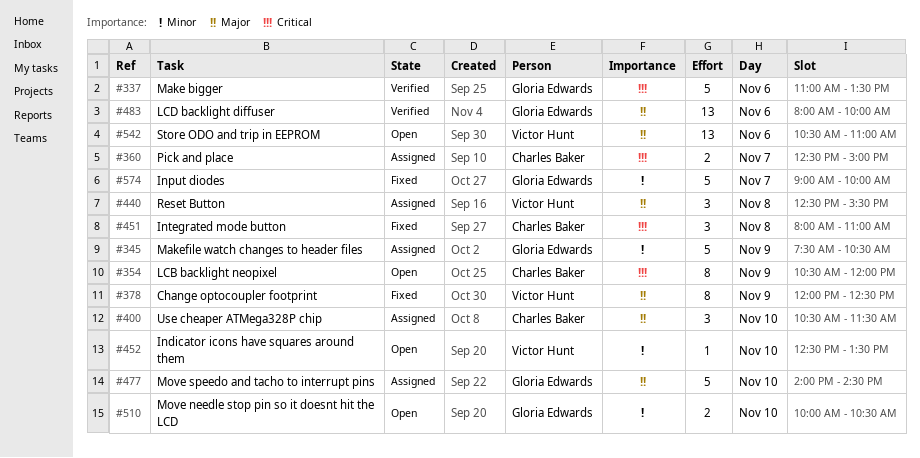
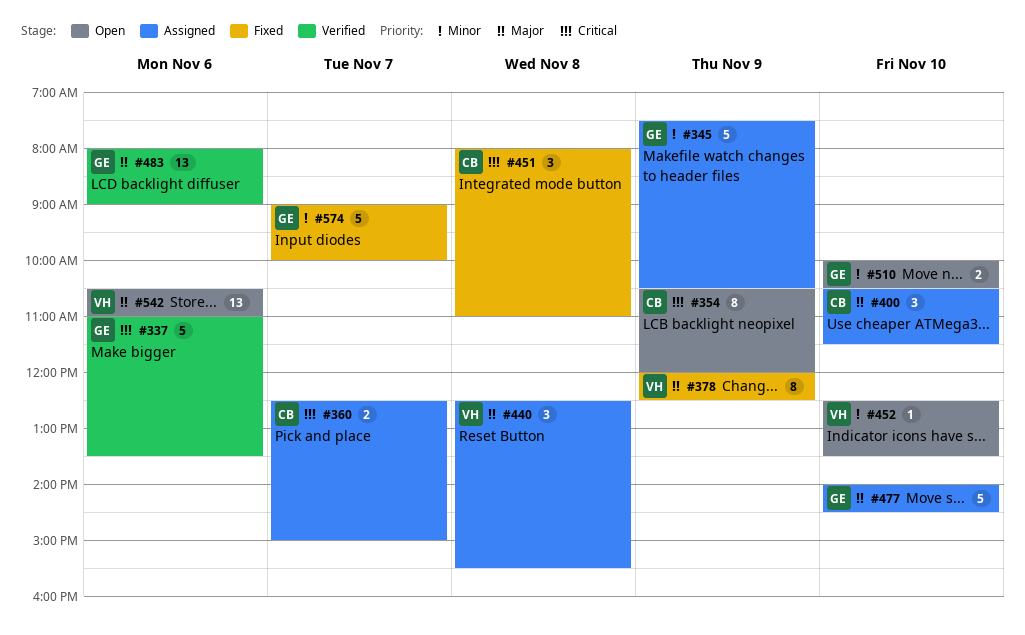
#483, ends: 10:00 -> 09:00

